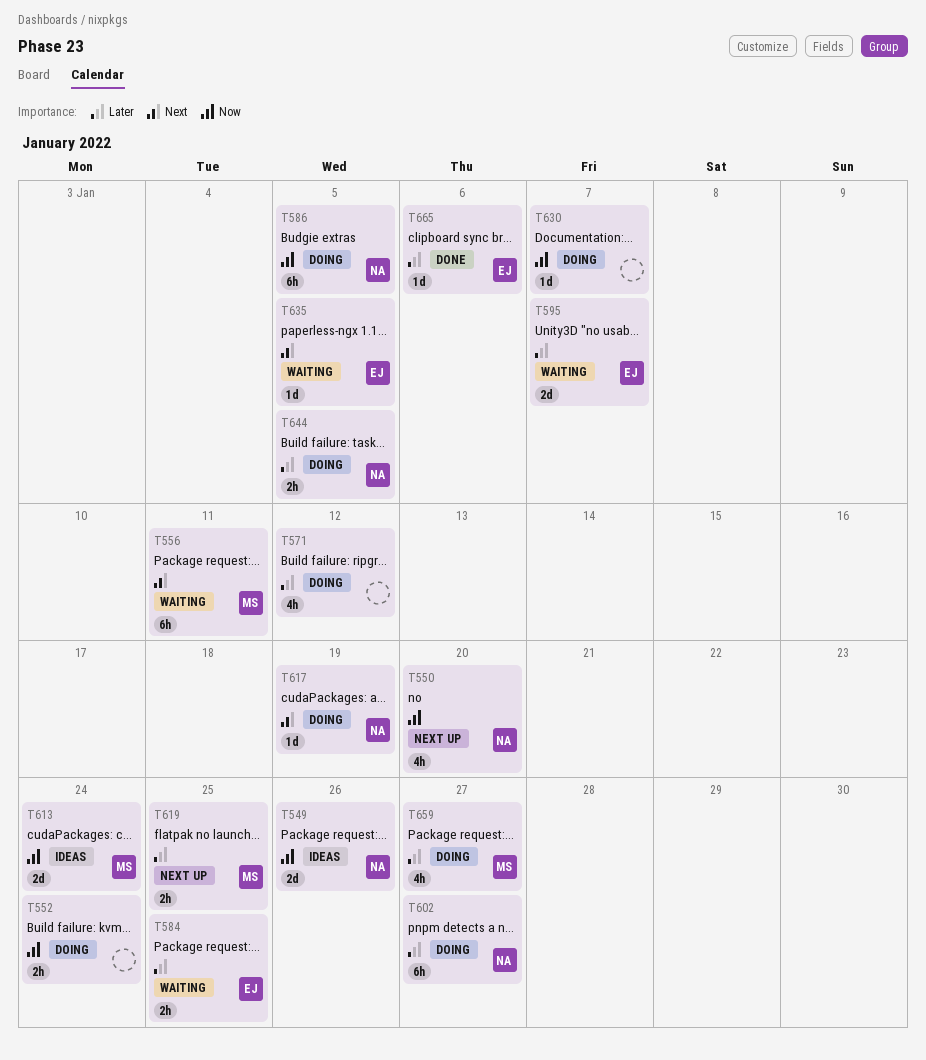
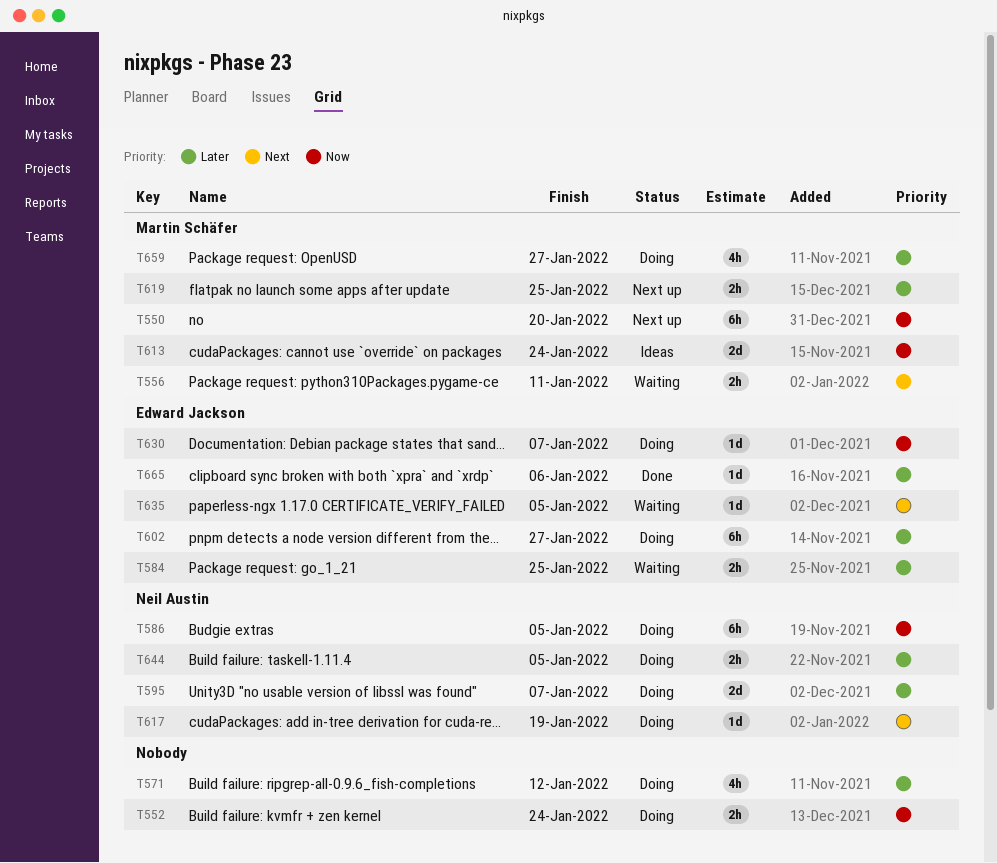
T549: present -> none
T550, owner: Neil Austin -> Martin Schäfer
T550, estimate: 4h -> 6h
T556, estimate: 6h -> 2h
T595, status: Waiting -> Doing
T595, owner: Edward Jackson -> Neil Austin
T602, owner: Neil Austin -> Edward Jackson
T630, owner: none -> Edward Jackson

